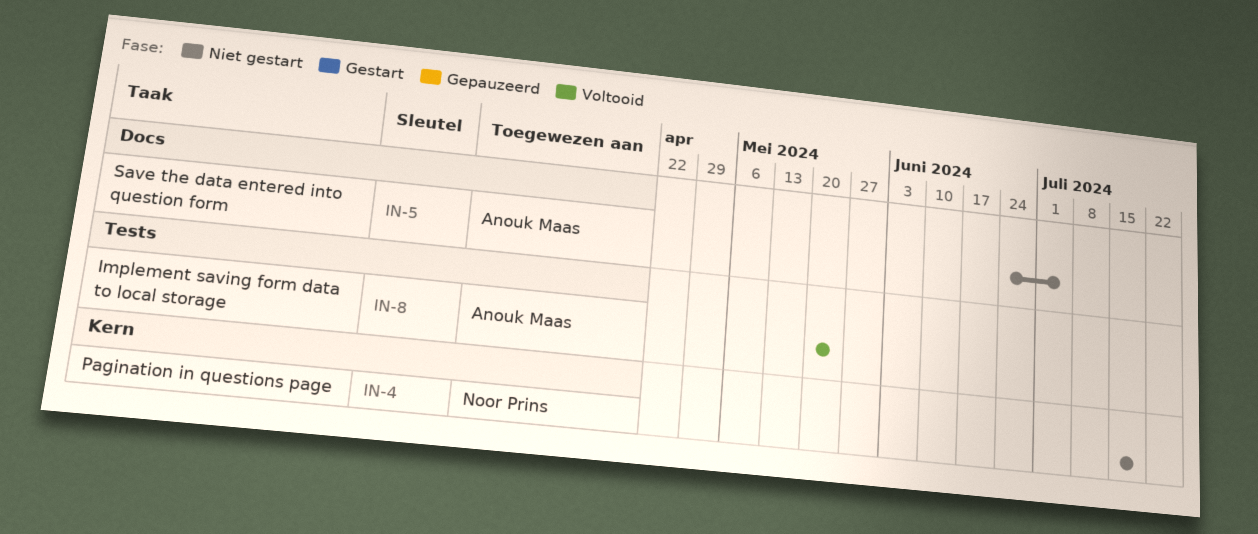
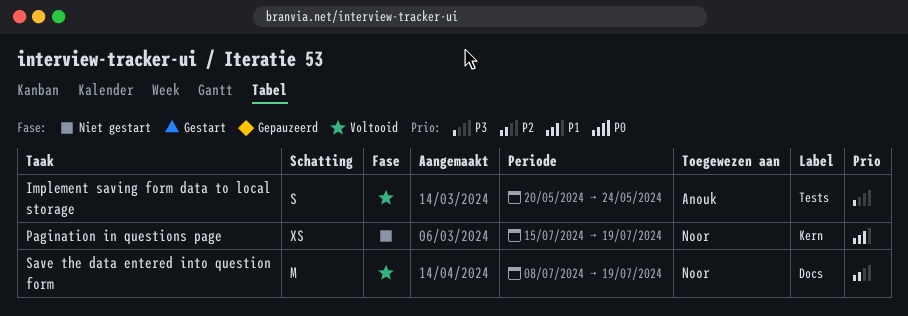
Save the data entered into question form, status: Niet gestart -> Voltooid
Save the data entered into question form, owner: Anouk Maas -> Noor Prins
Save the data entered into question form, start: Jun 24 -> Jul 8
Save the data entered into question form, due: Jul 5 -> Jul 19

